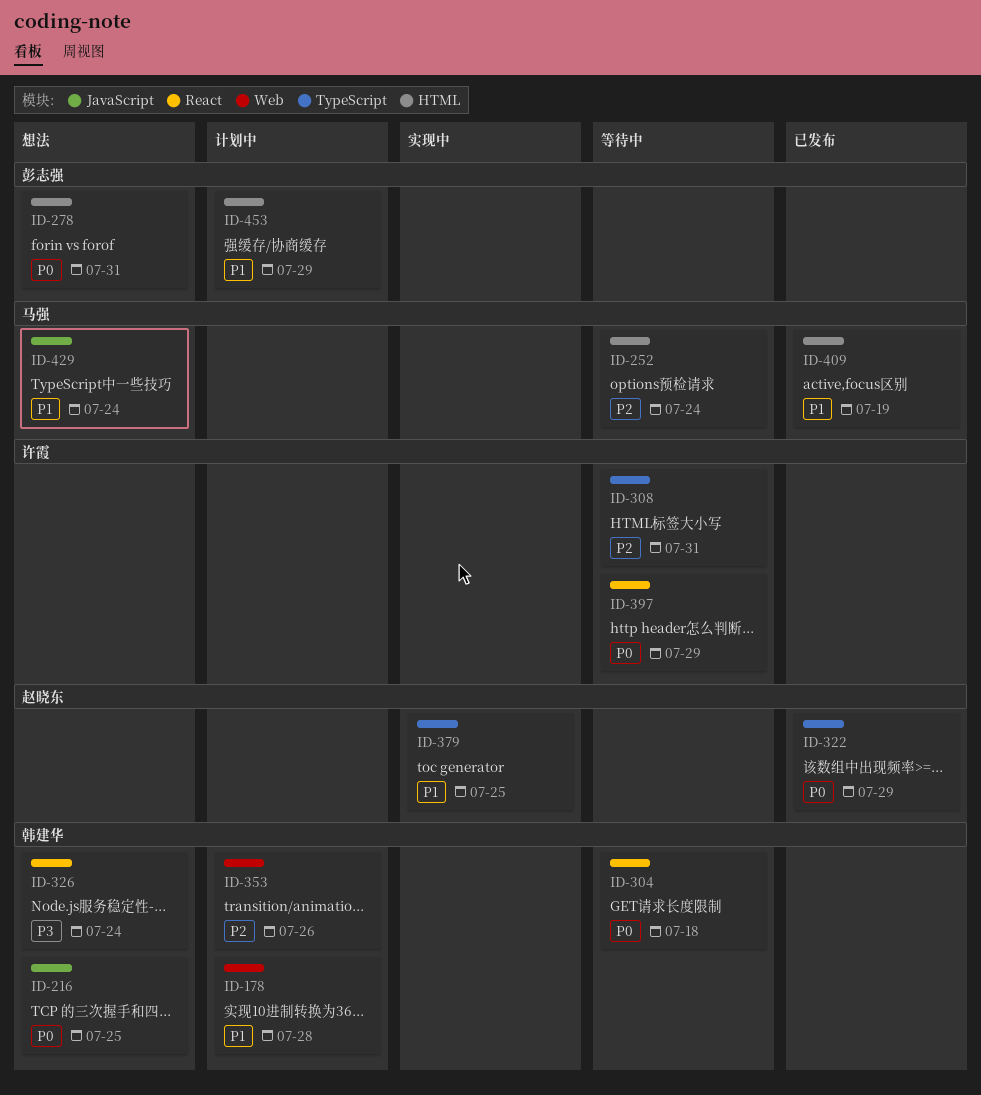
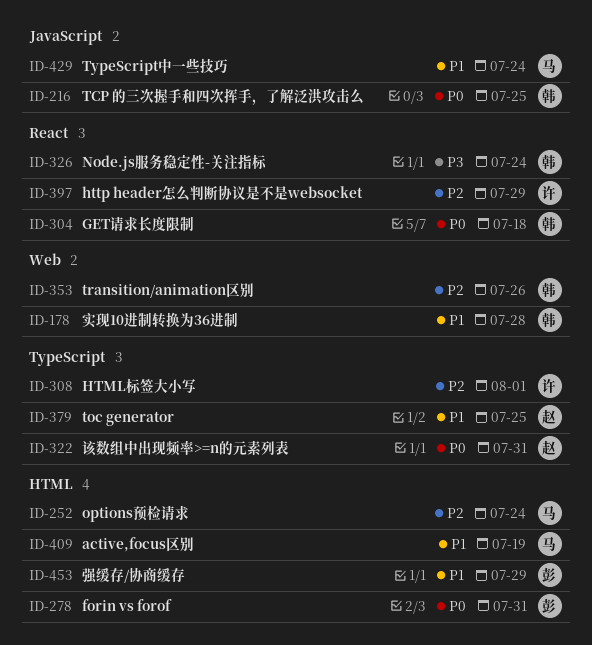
ID-308, due: Jul 31 -> Aug 1
ID-322, due: Jul 29 -> Jul 31
ID-397, priority: P0 -> P2

